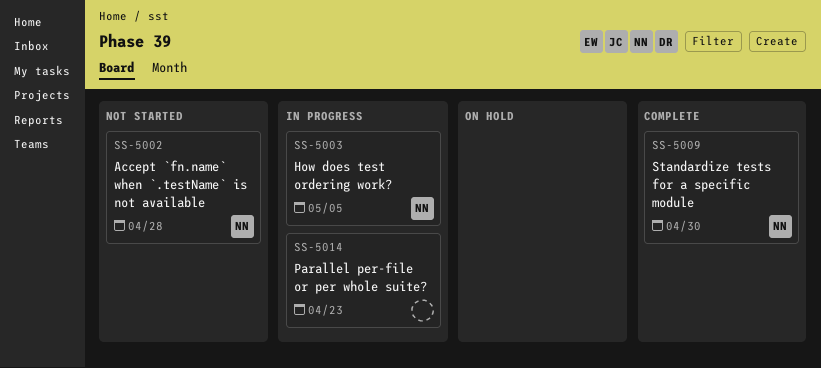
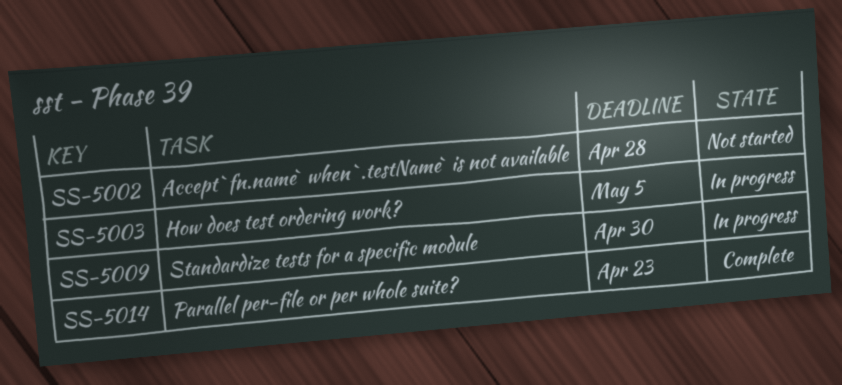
SS-5009, status: Complete -> In progress
SS-5014, status: In progress -> Complete

